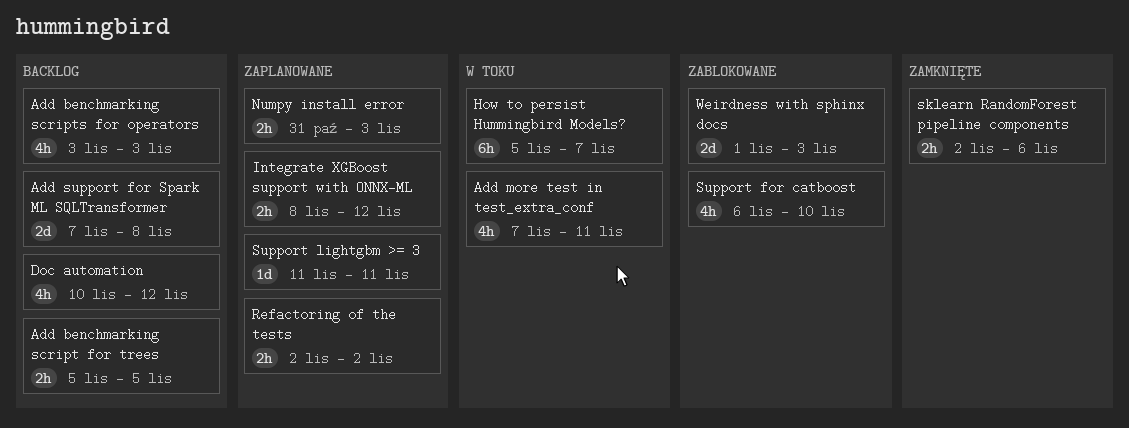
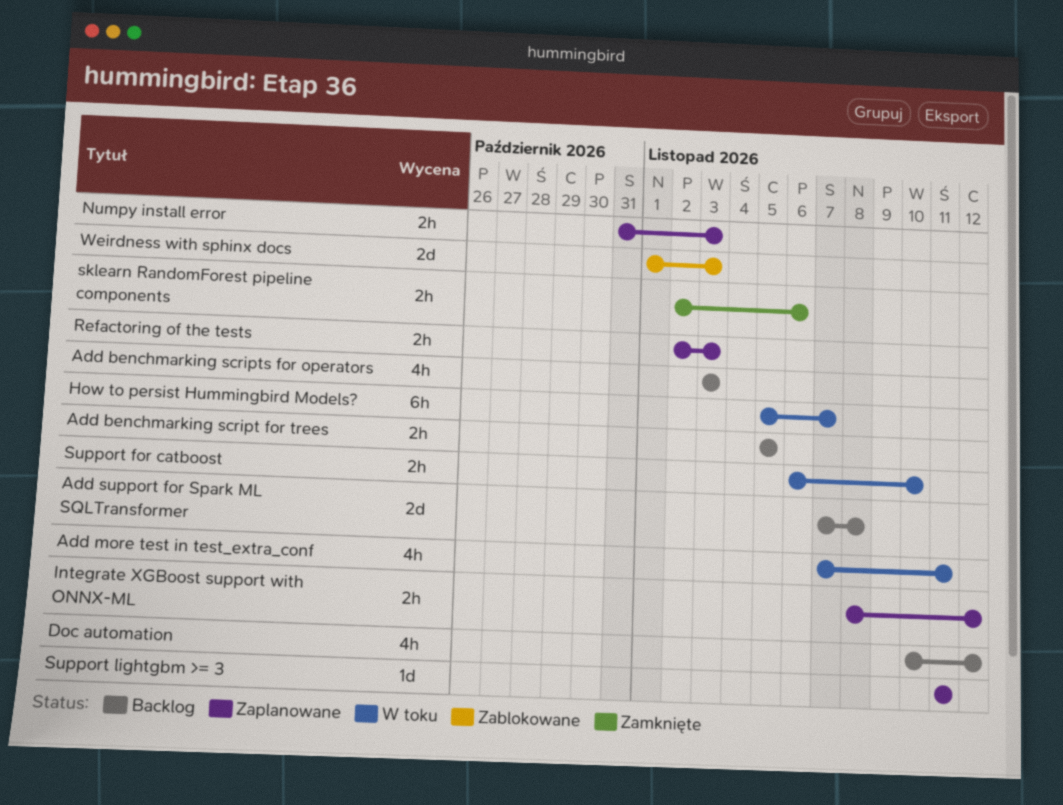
Refactoring of the tests, due: Nov 2 -> Nov 3
Support for catboost, status: Zablokowane -> W toku
Support for catboost, estimate: 4h -> 2h

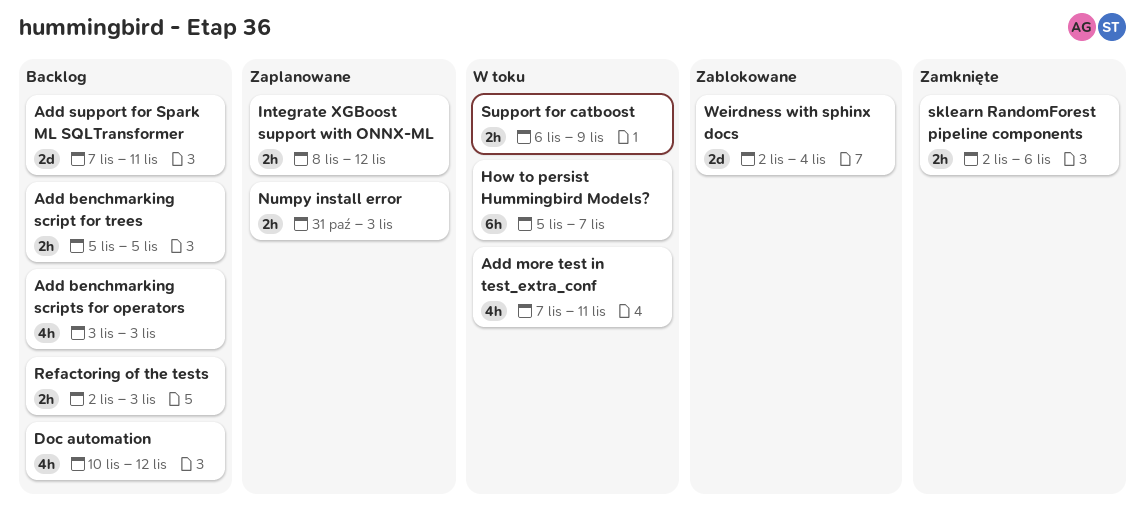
Add support for Spark ML SQLTransformer, due: Nov 8 -> Nov 11
Refactoring of the tests, status: Zaplanowane -> Backlog
Support for catboost, due: Nov 10 -> Nov 9
Support lightgbm >= 3: present -> none
Weirdness with sphinx docs, start: Nov 1 -> Nov 2
Weirdness with sphinx docs, due: Nov 3 -> Nov 4

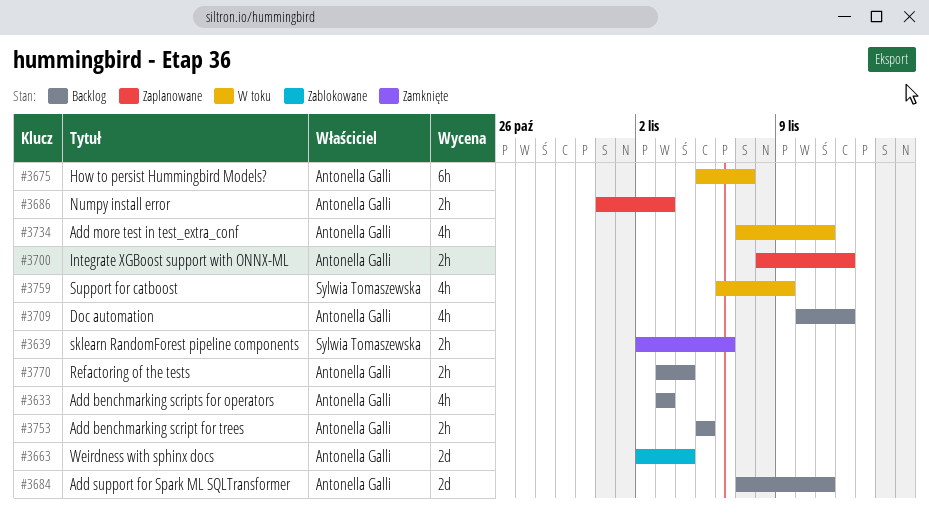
Refactoring of the tests, start: Nov 2 -> Nov 3
Refactoring of the tests, due: Nov 3 -> Nov 4
Support for catboost, estimate: 2h -> 4h

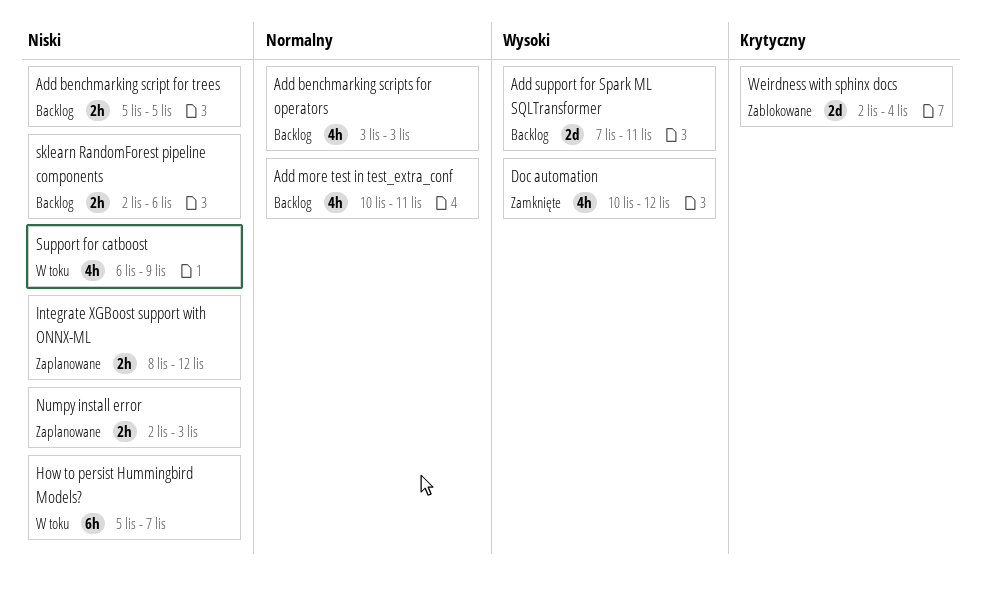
Add more test in test_extra_conf, status: W toku -> Backlog
Add more test in test_extra_conf, start: Nov 7 -> Nov 10
Doc automation, status: Backlog -> Zamknięte
Numpy install error, start: Oct 31 -> Nov 2
Refactoring of the tests: present -> none
sklearn RandomForest pipeline components, status: Zamknięte -> Backlog

